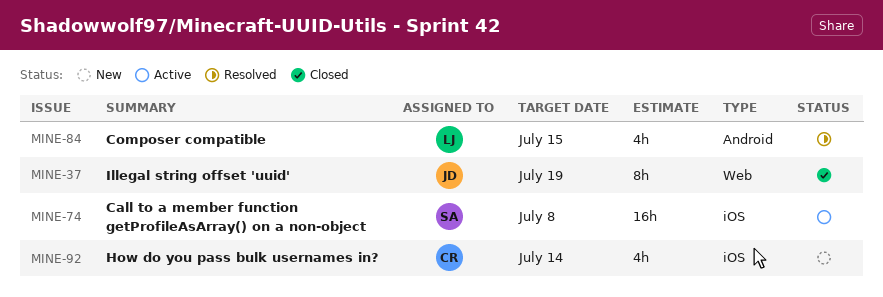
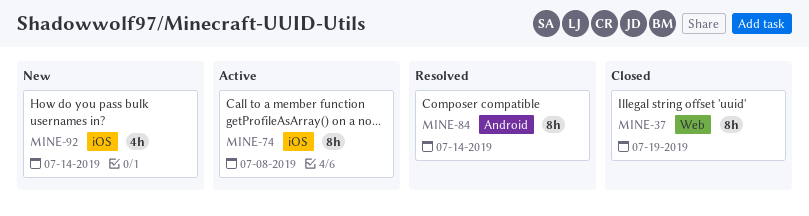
MINE-74, estimate: 16h -> 8h
MINE-84, estimate: 4h -> 8h
MINE-84, due: Jul 15 -> Jul 14

